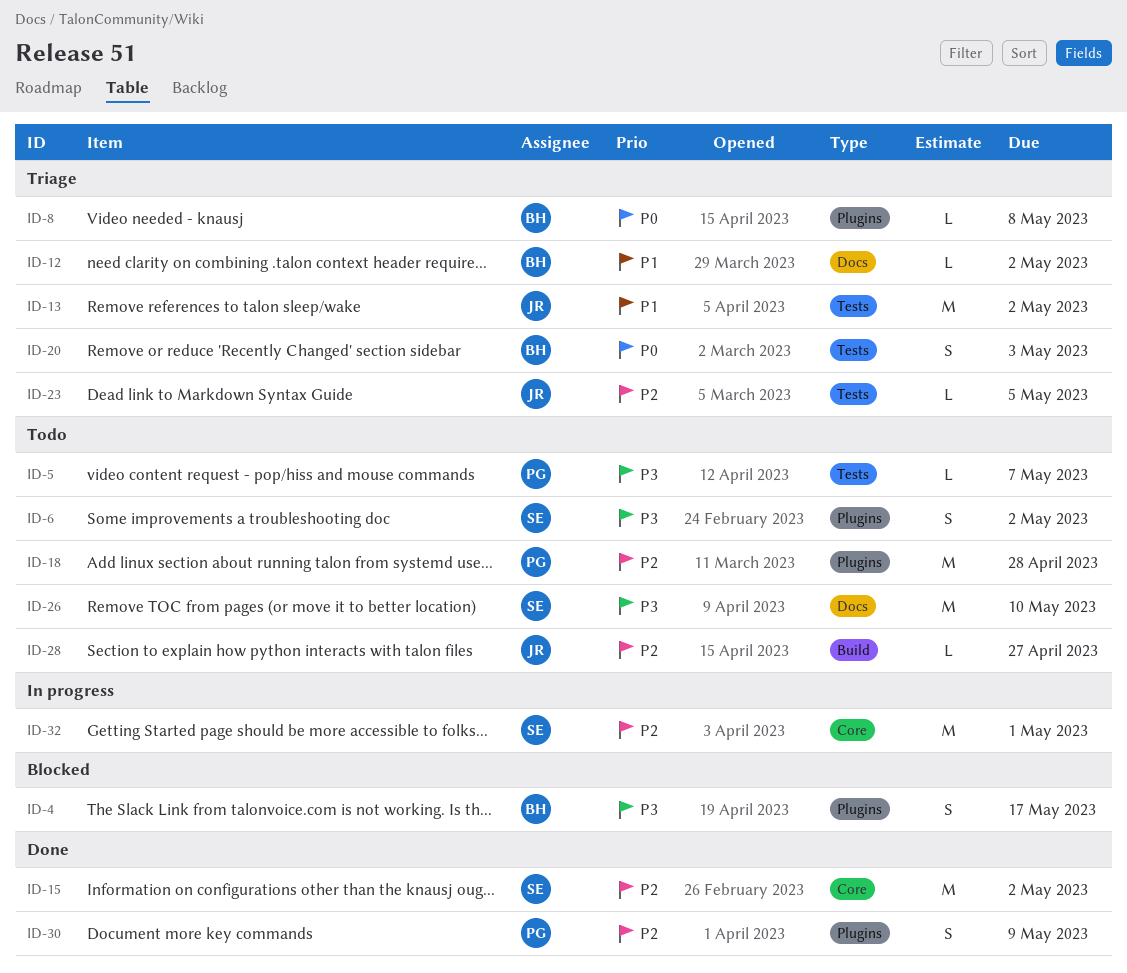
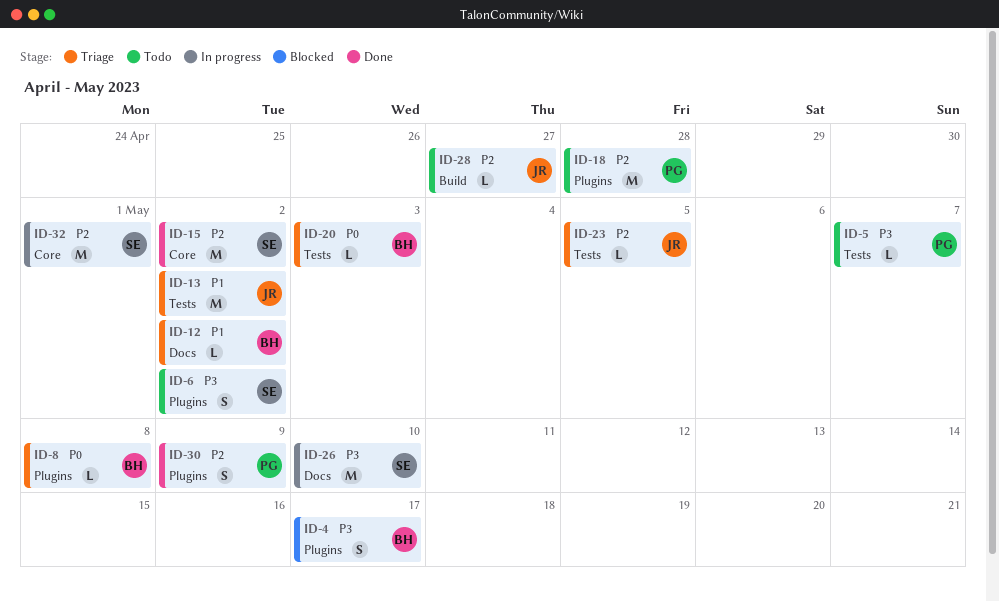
ID-20, estimate: S -> L
ID-26, status: Todo -> In progress

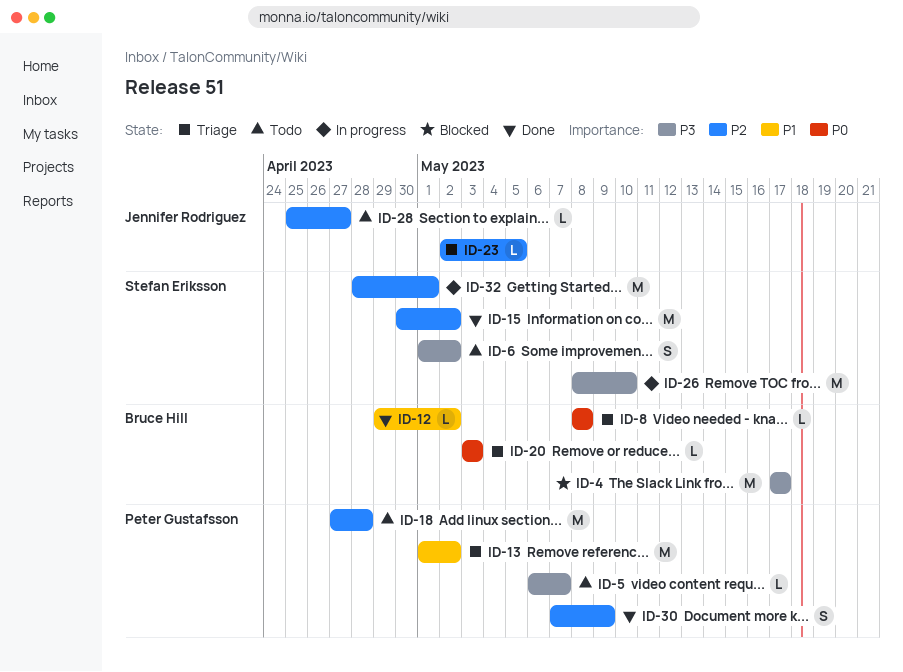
ID-4, estimate: S -> M
ID-12, status: Triage -> Done
ID-13, owner: Jennifer Rodriguez -> Peter Gustafsson

